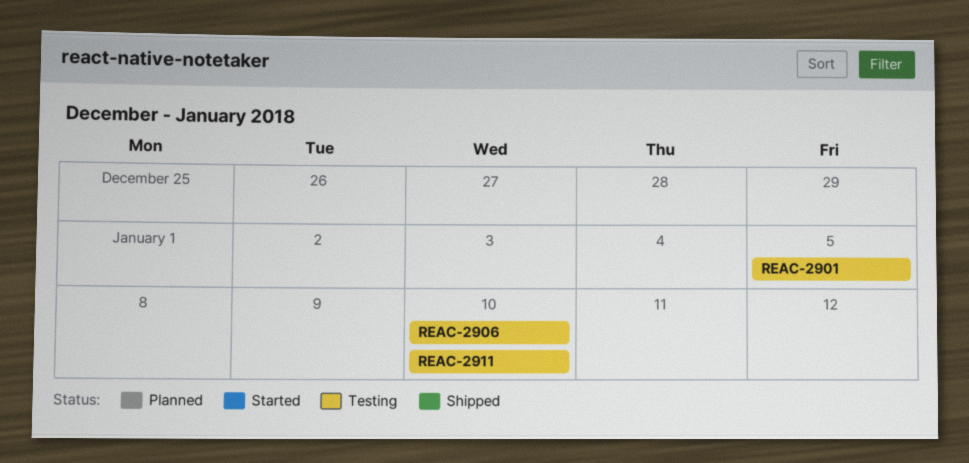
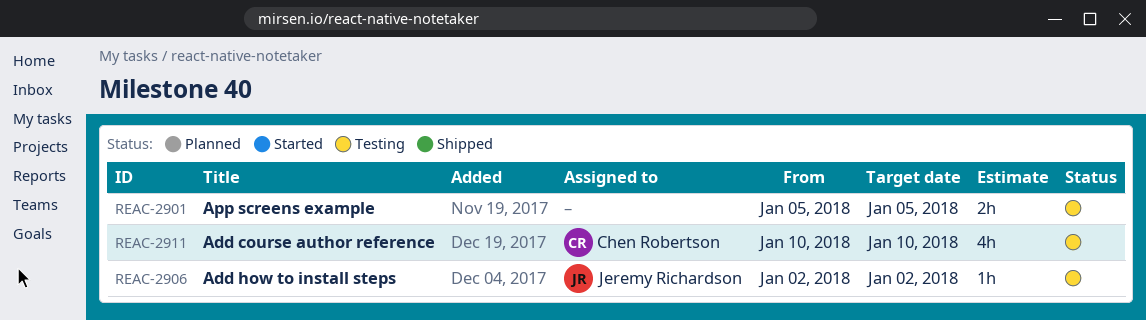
REAC-2906, start: Jan 10 -> Jan 2
REAC-2906, due: Jan 10 -> Jan 2

